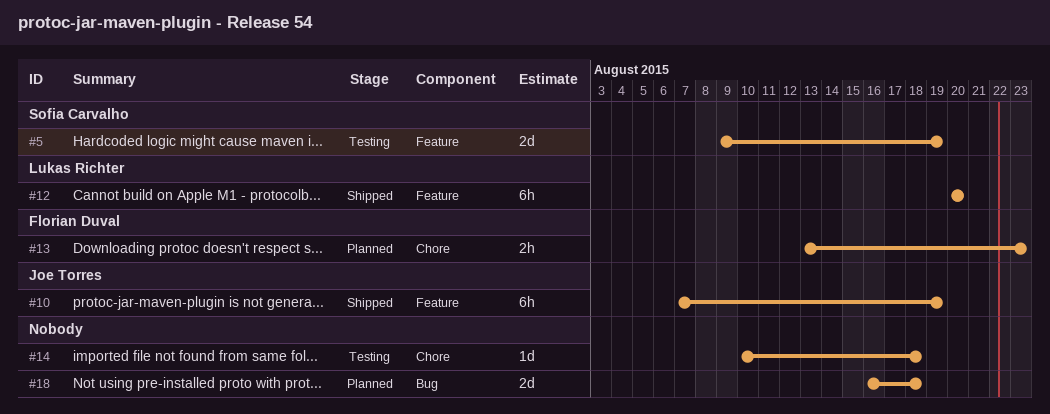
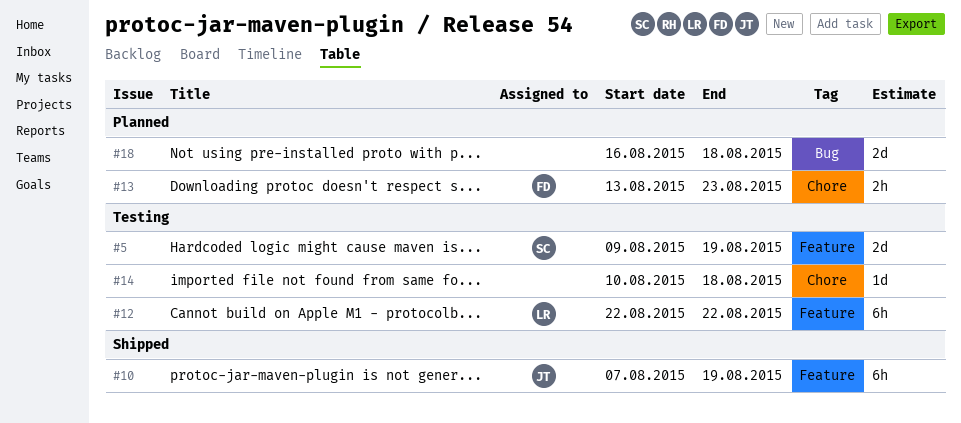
#12, status: Shipped -> Testing
#12, start: Aug 20 -> Aug 22
#12, due: Aug 20 -> Aug 22

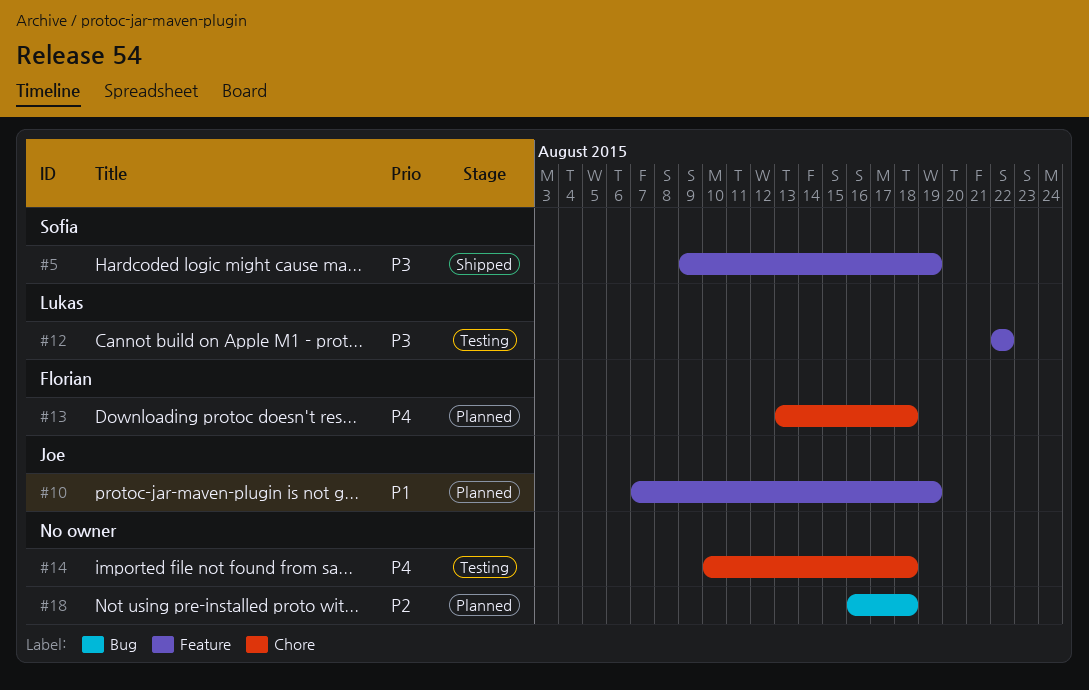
#5, status: Testing -> Shipped
#10, status: Shipped -> Planned
#13, due: Aug 23 -> Aug 18

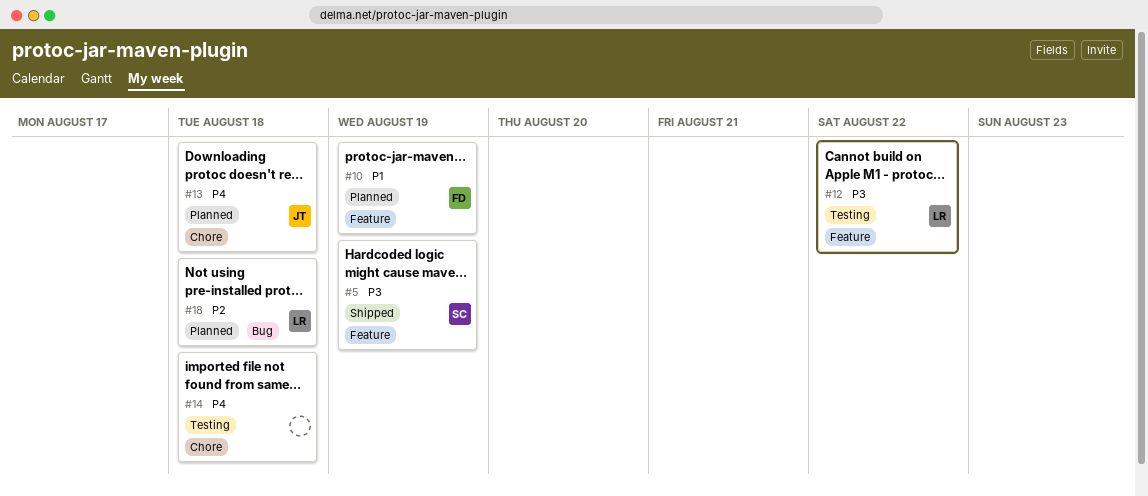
#10, owner: Joe -> Florian
#13, owner: Florian -> Joe
#18, owner: none -> Lukas

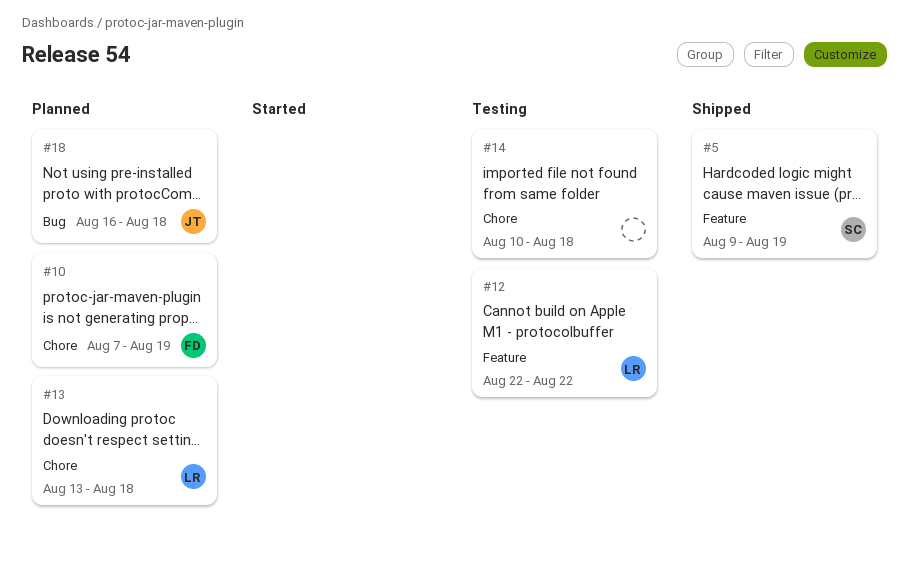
#10, label: Feature -> Chore
#13, owner: JT -> LR
#18, owner: LR -> JT

